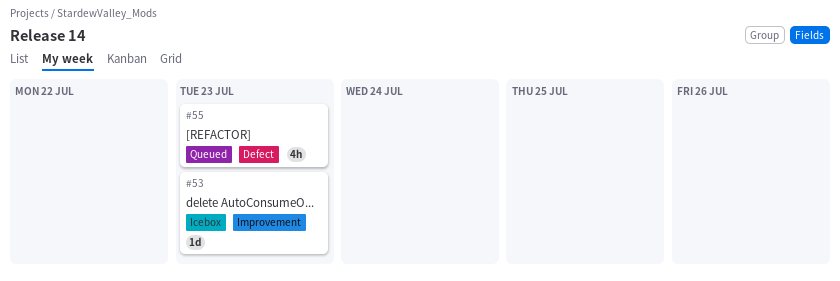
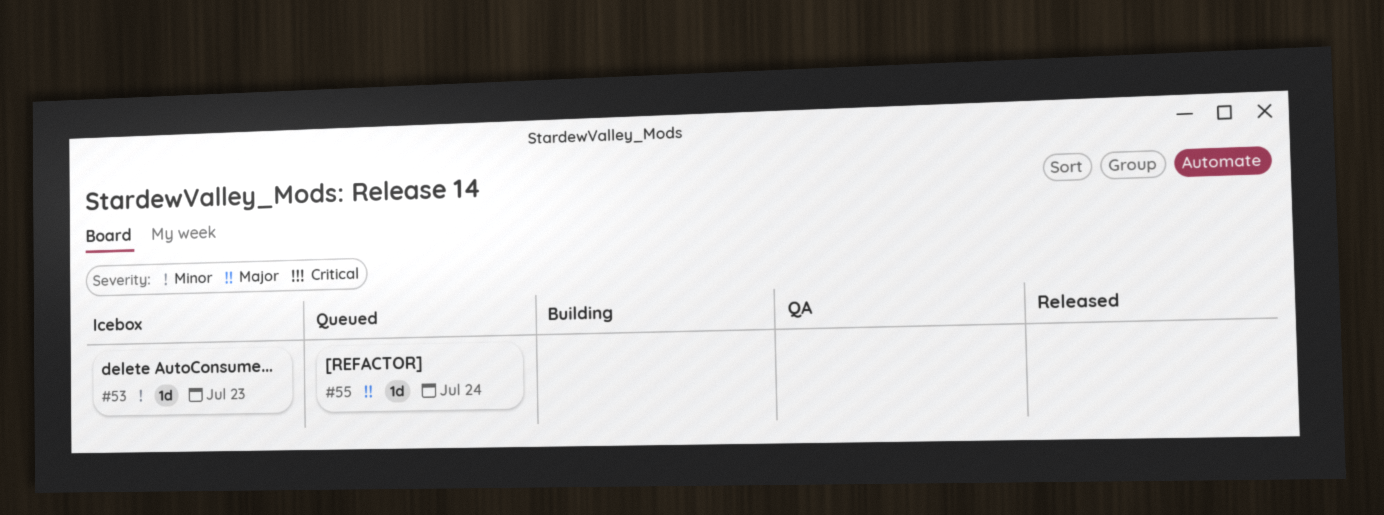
#55, estimate: 4h -> 1d
#55, due: Jul 23 -> Jul 24

